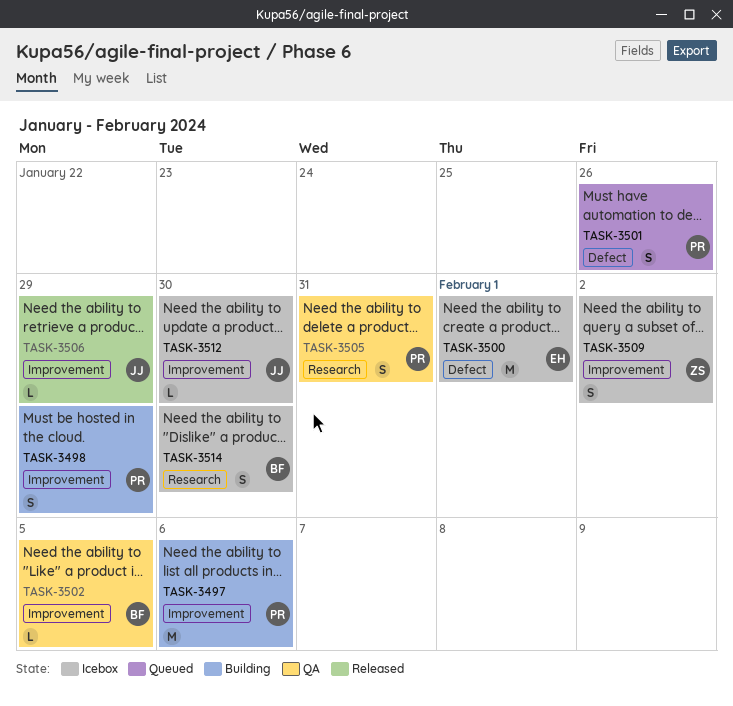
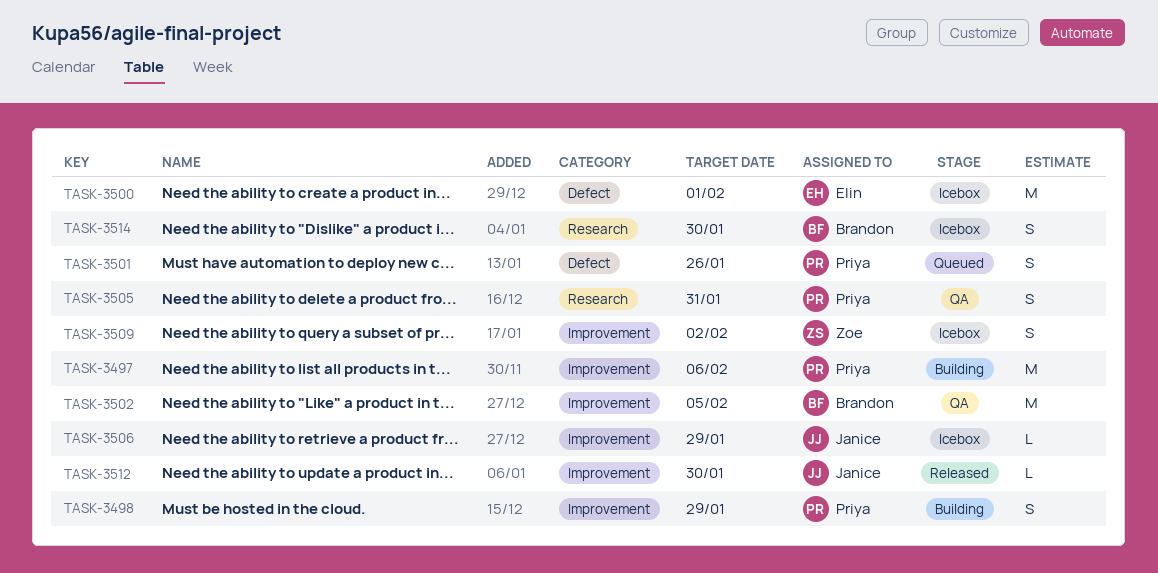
TASK-3502, estimate: L -> M
TASK-3506, status: Released -> Icebox
TASK-3512, status: Icebox -> Released

